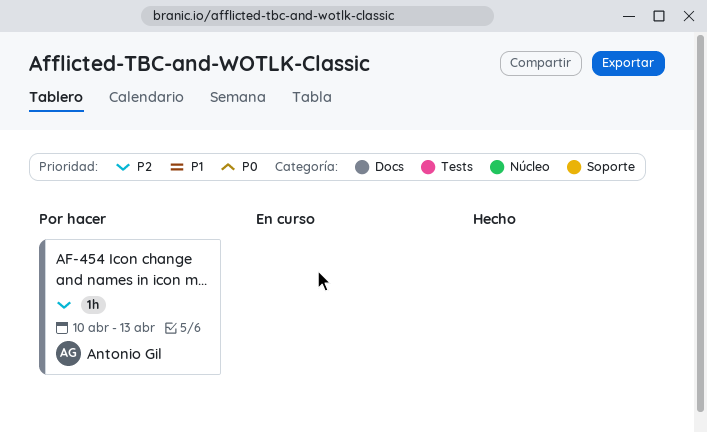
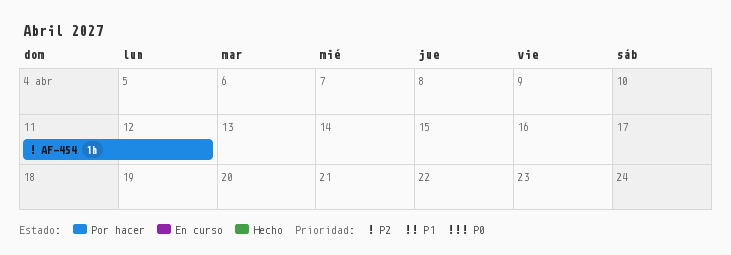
AF-454, start: Apr 10 -> Apr 11
AF-454, due: Apr 13 -> Apr 12

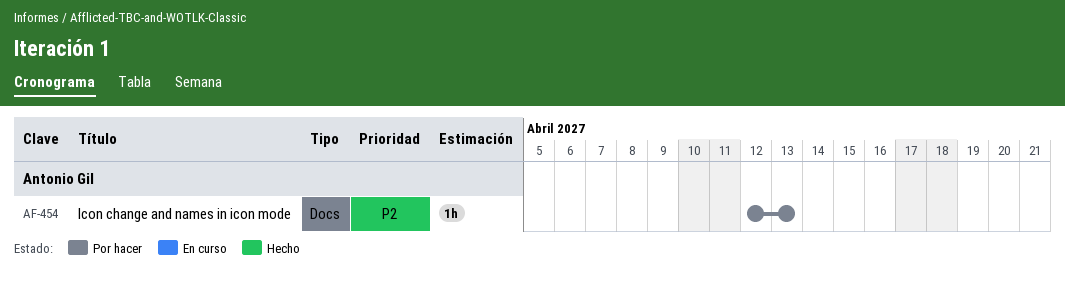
AF-454, start: Apr 11 -> Apr 12
AF-454, due: Apr 12 -> Apr 13

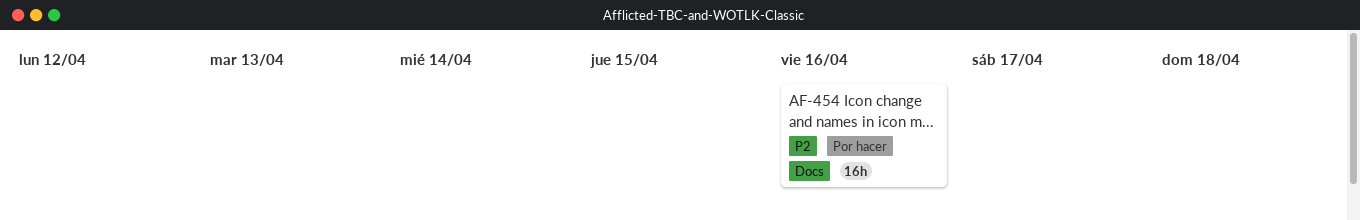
AF-454, estimate: 1h -> 16h
AF-454, due: Apr 13 -> Apr 16

